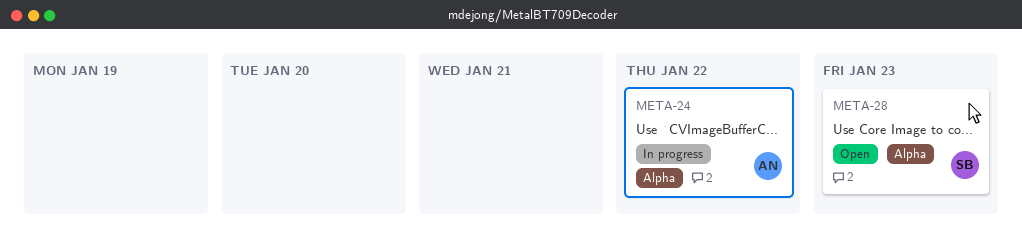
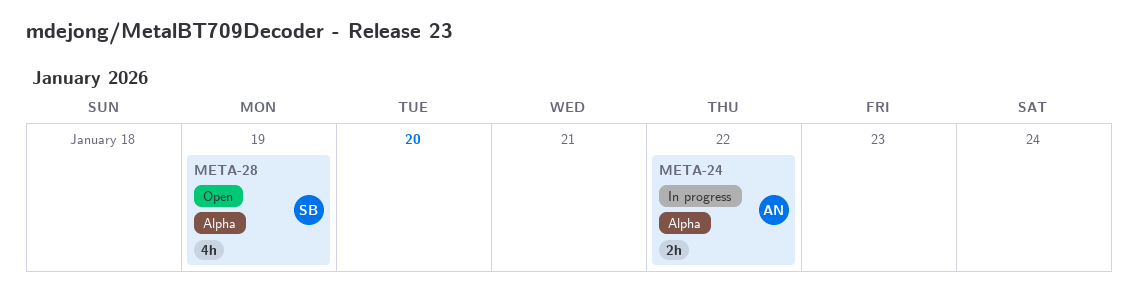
META-28, due: Jan 23 -> Jan 19

